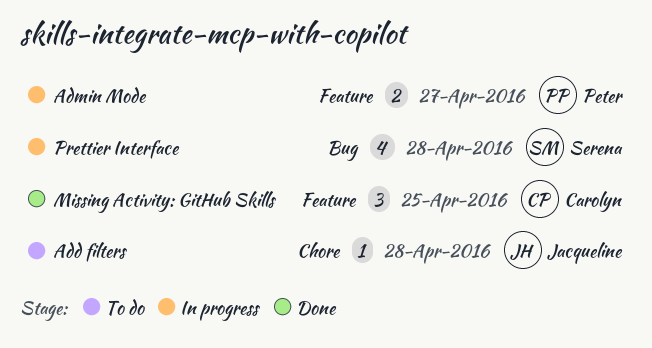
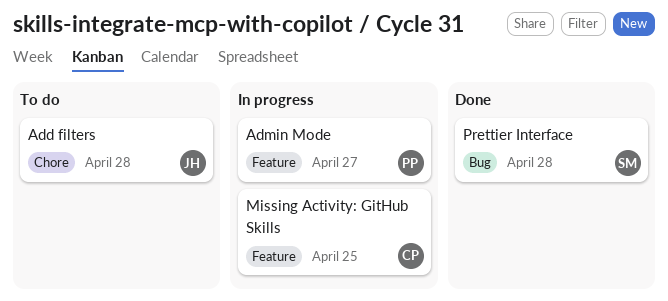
Missing Activity: GitHub Skills, status: Done -> In progress
Prettier Interface, status: In progress -> Done

